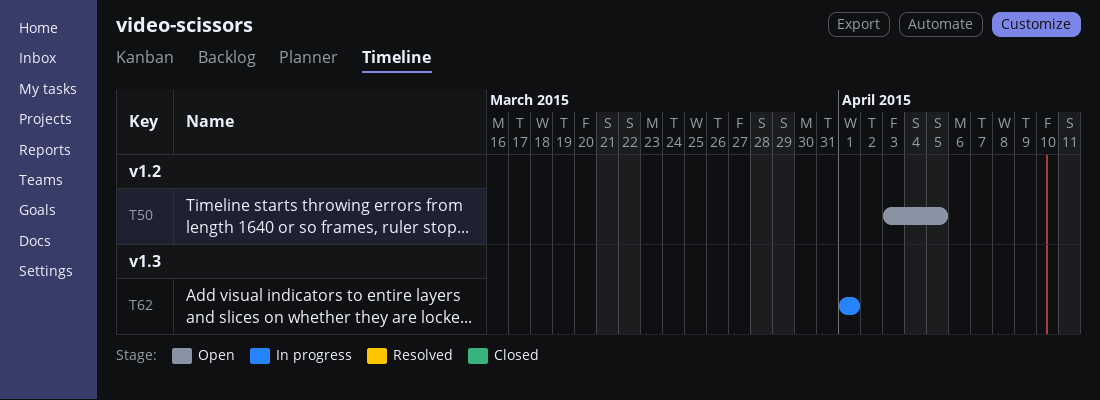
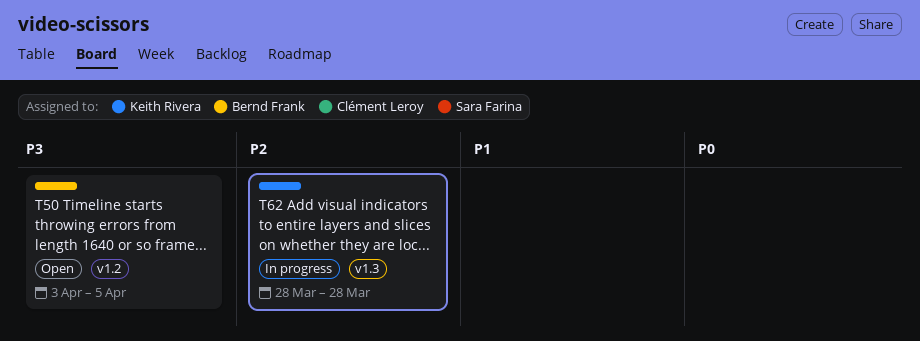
T62, start: Apr 1 -> Mar 28
T62, due: Apr 1 -> Mar 28

